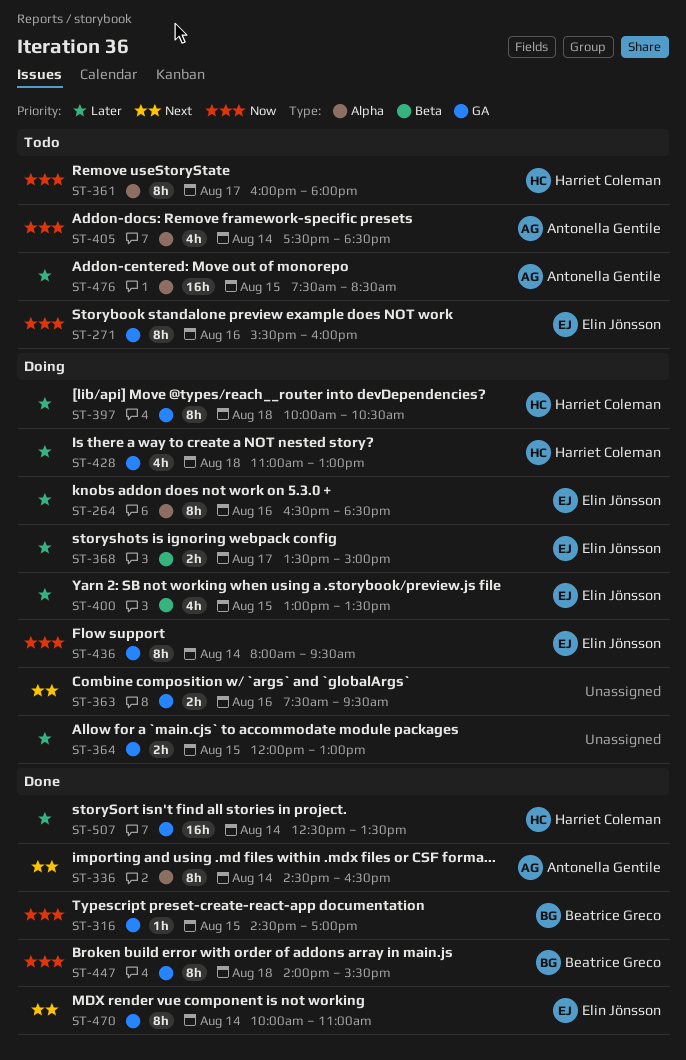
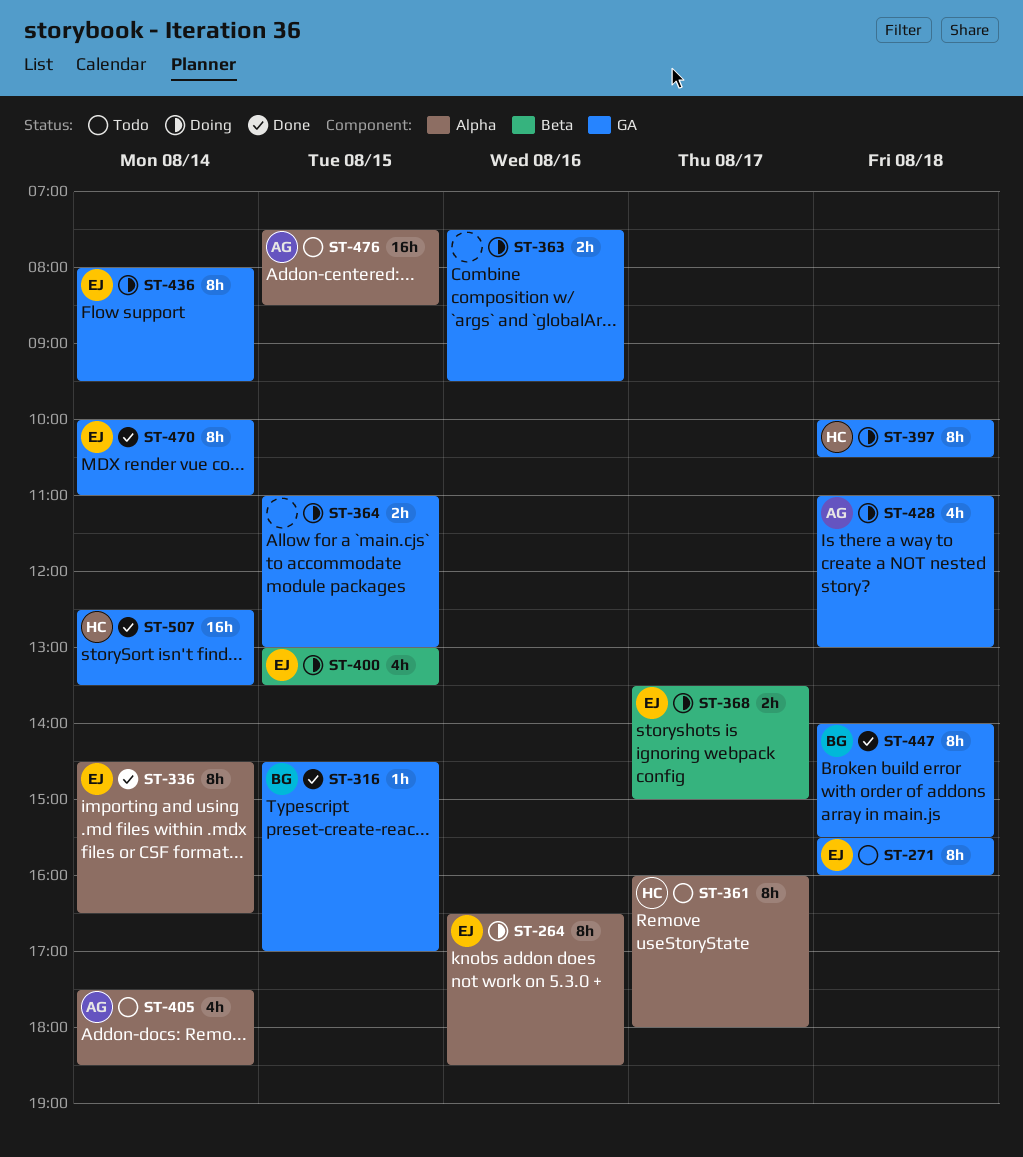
ST-271, day: Aug 16 -> Aug 18
ST-336, owner: Antonella Gentile -> Elin Jönsson
ST-364, begins: 12:00 -> 11:00
ST-428, owner: Harriet Coleman -> Antonella Gentile

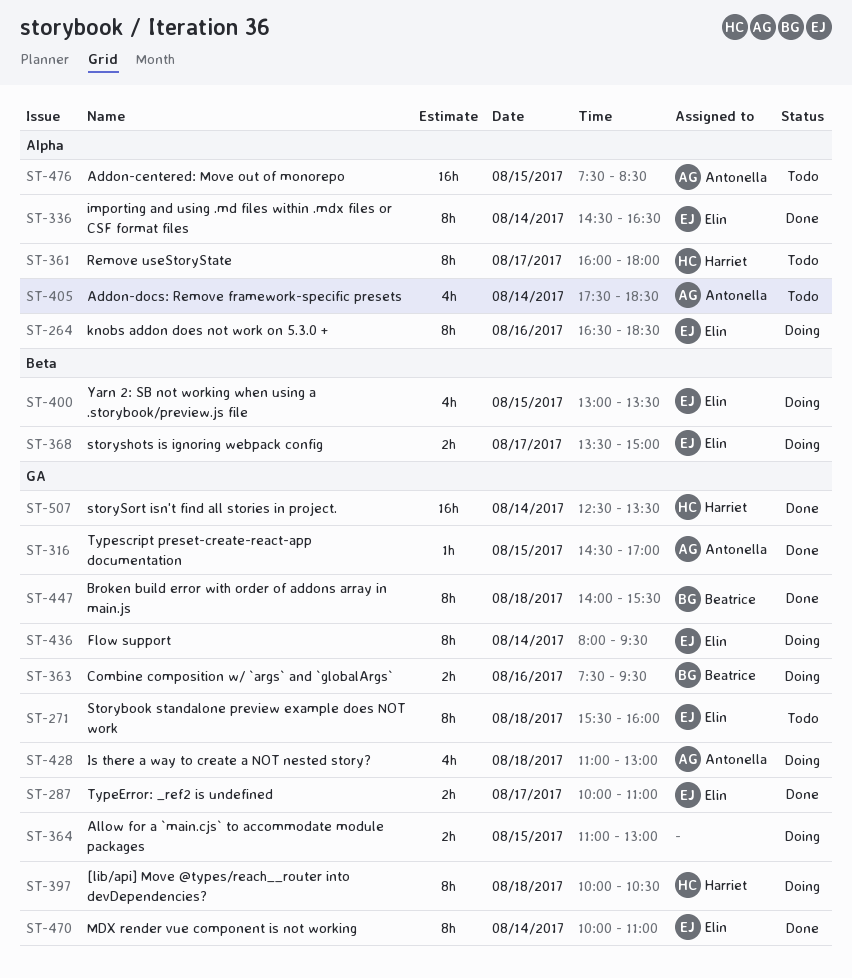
ST-287: none -> present
ST-316, owner: Beatrice -> Antonella
ST-363, owner: none -> Beatrice

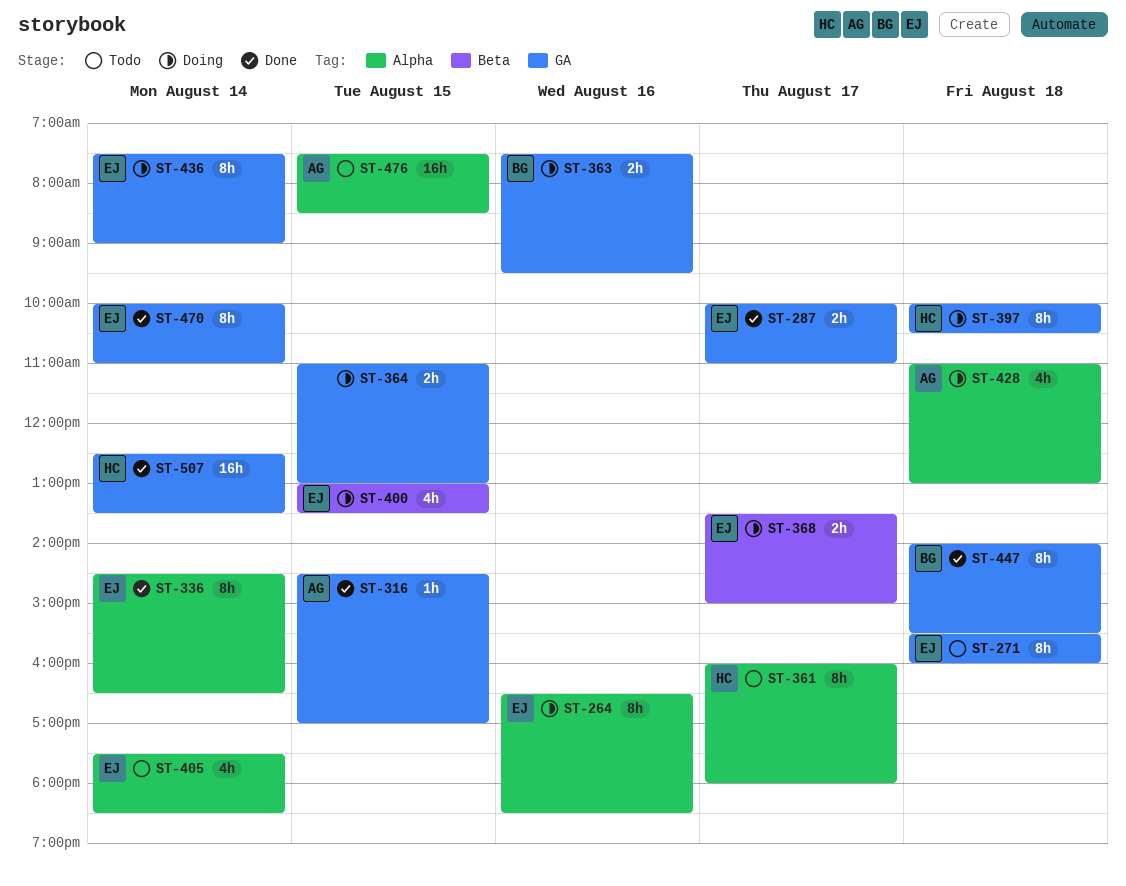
ST-405, owner: Antonella -> Elin
ST-428, label: GA -> Alpha
ST-436, begins: 08:00 -> 07:30
ST-436, ends: 09:30 -> 09:00

